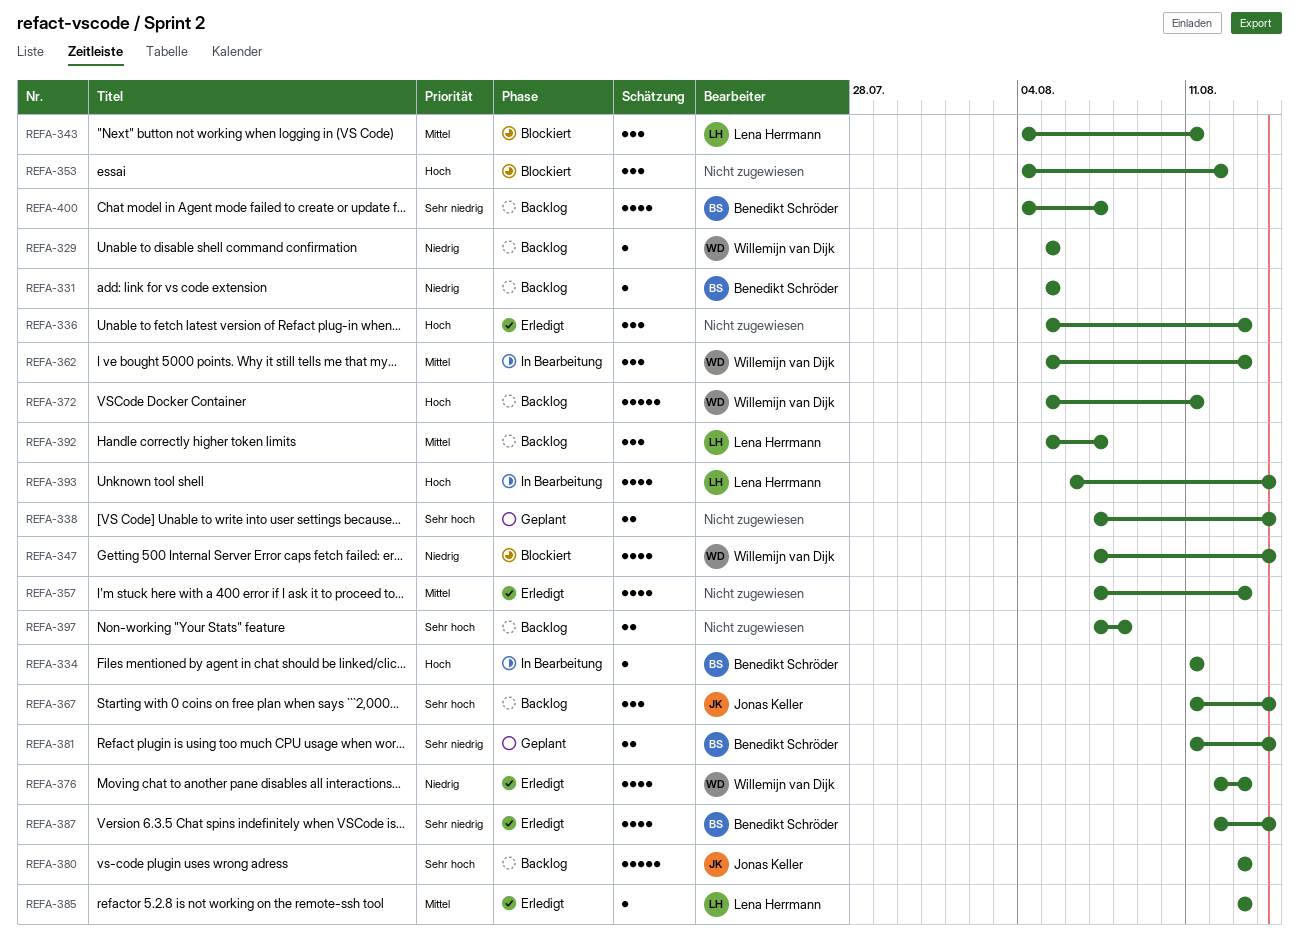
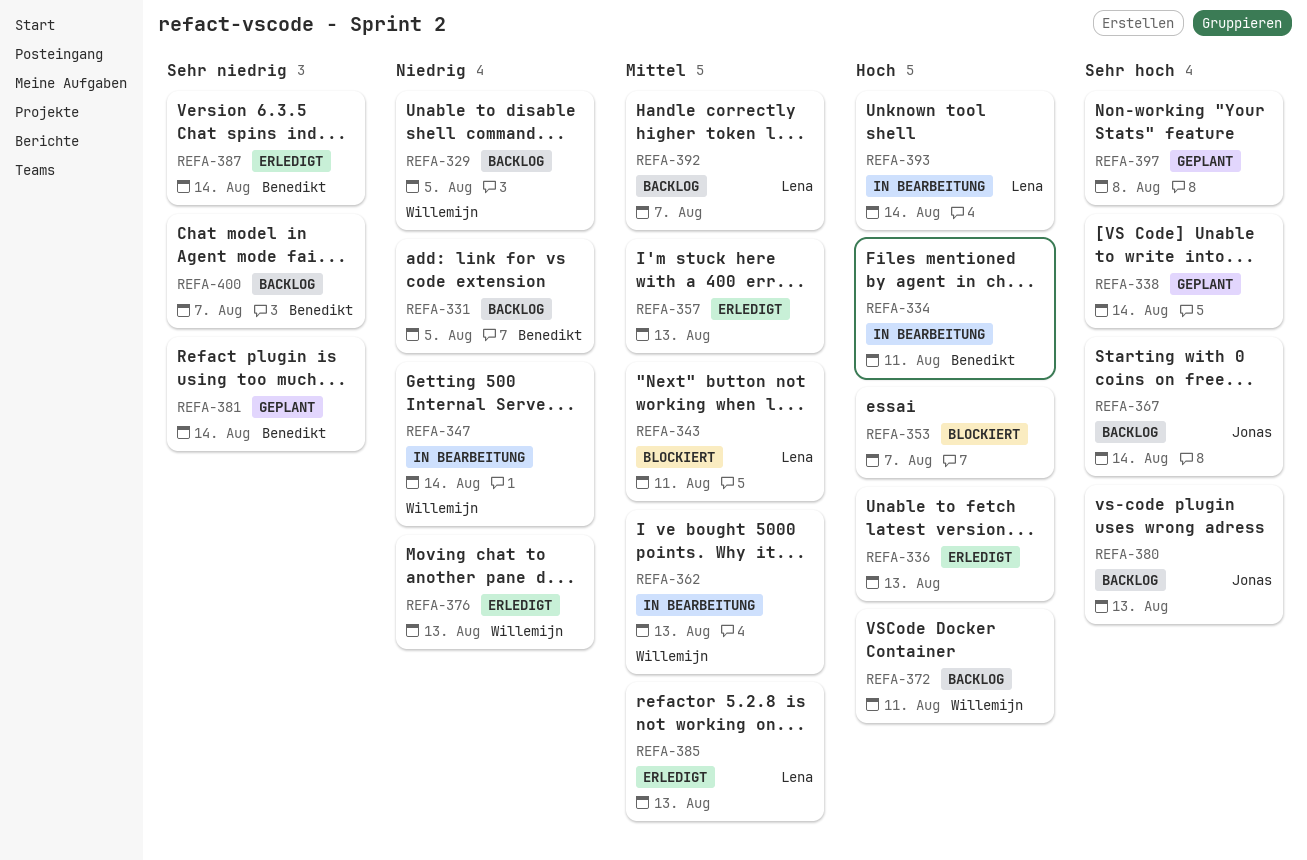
REFA-347, status: Blockiert -> In Bearbeitung
REFA-353, due: Aug 12 -> Aug 7
REFA-397, status: Backlog -> Geplant

